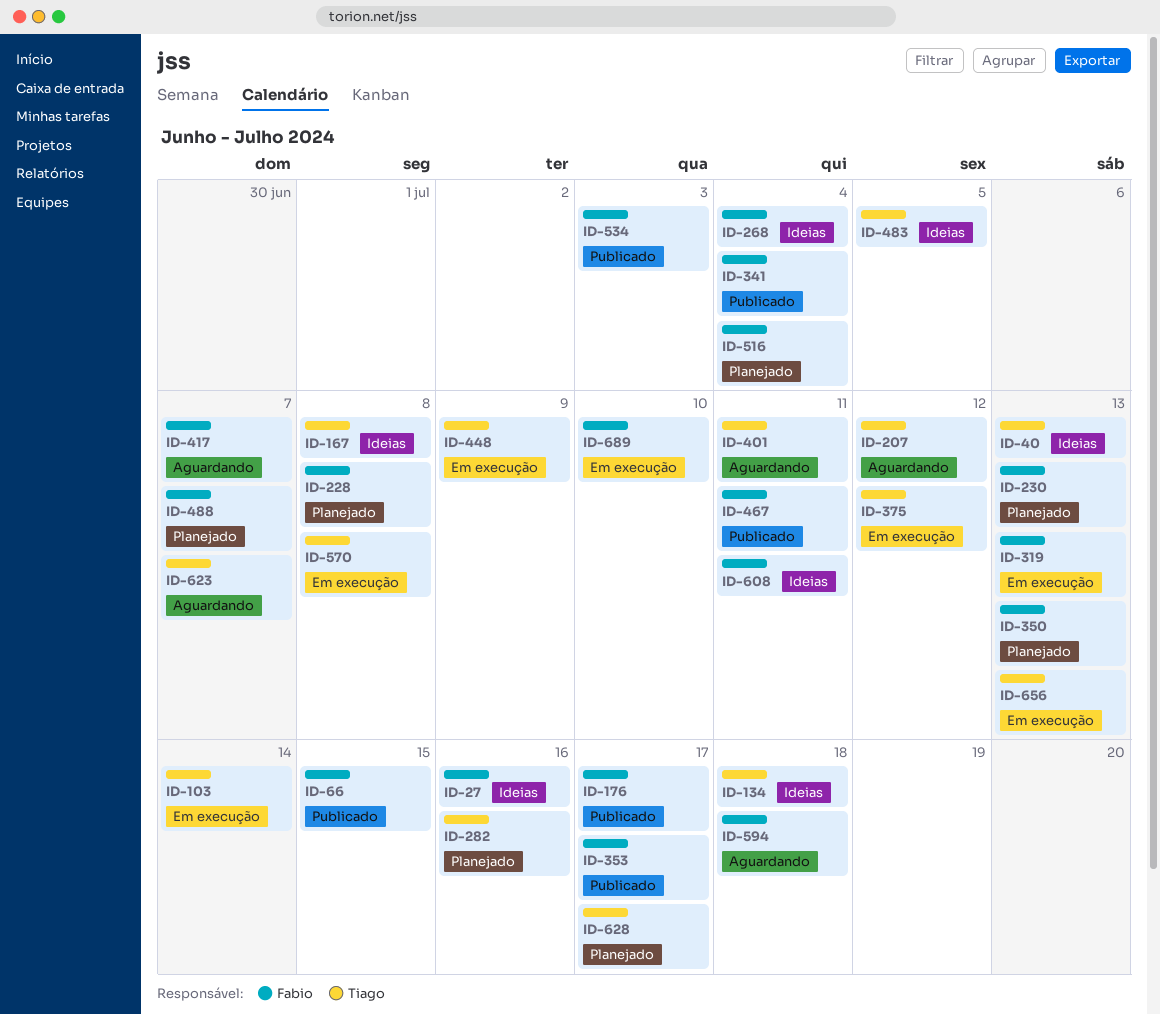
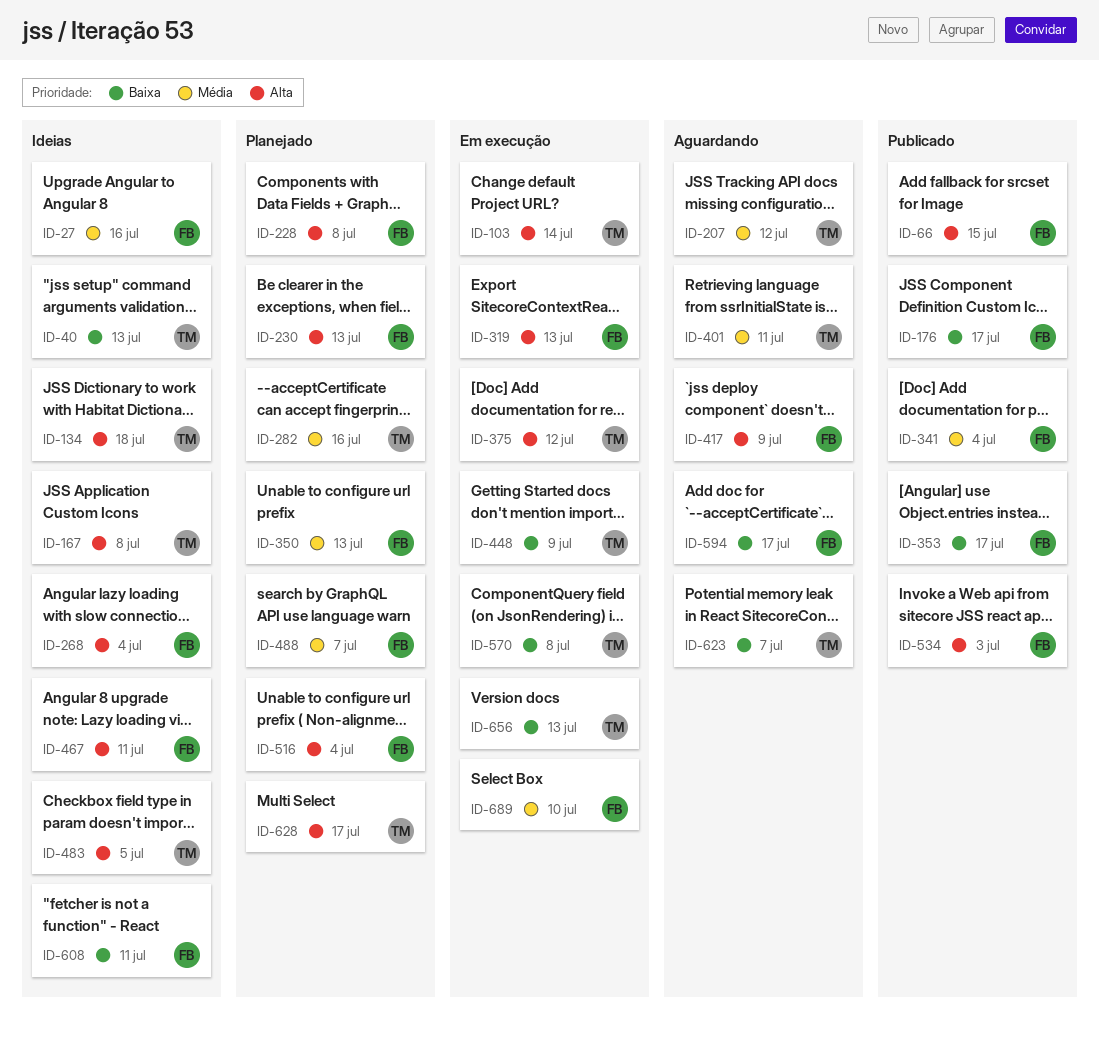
ID-417, due: Jul 7 -> Jul 9
ID-467, status: Publicado -> Ideias
ID-594, due: Jul 18 -> Jul 17

